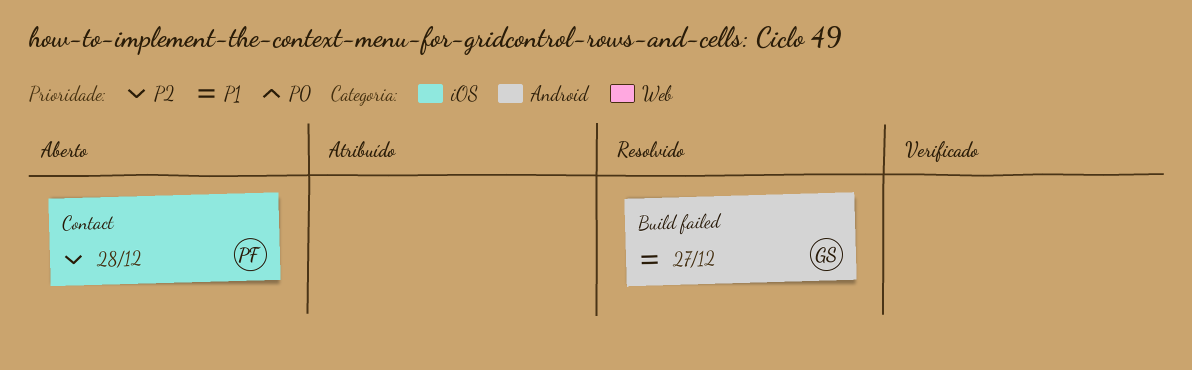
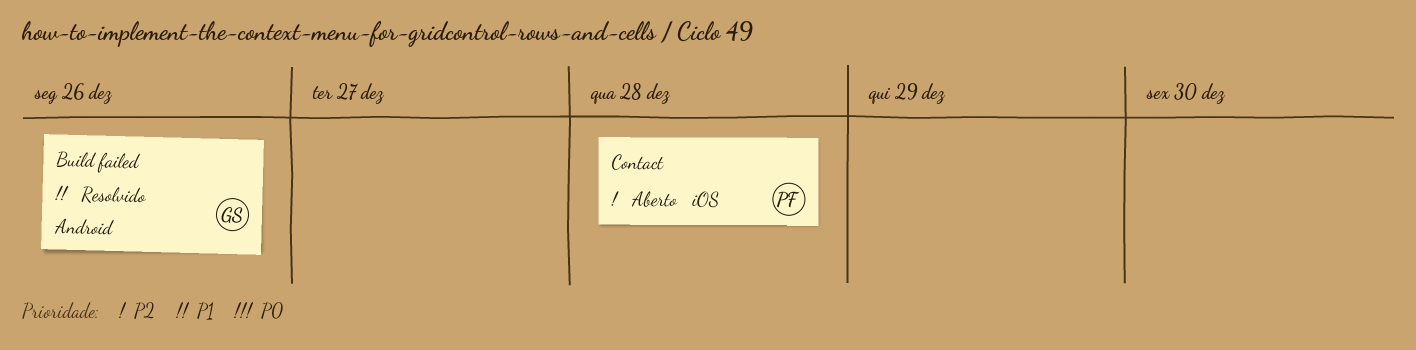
Build failed, due: Dec 27 -> Dec 26

